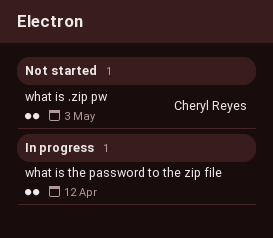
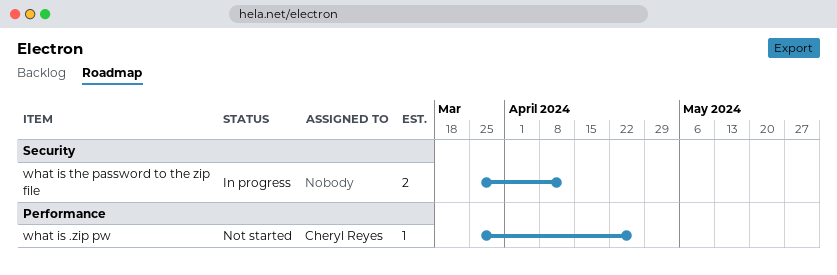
what is .zip pw, estimate: 2 -> 1
what is .zip pw, due: May 3 -> Apr 26

